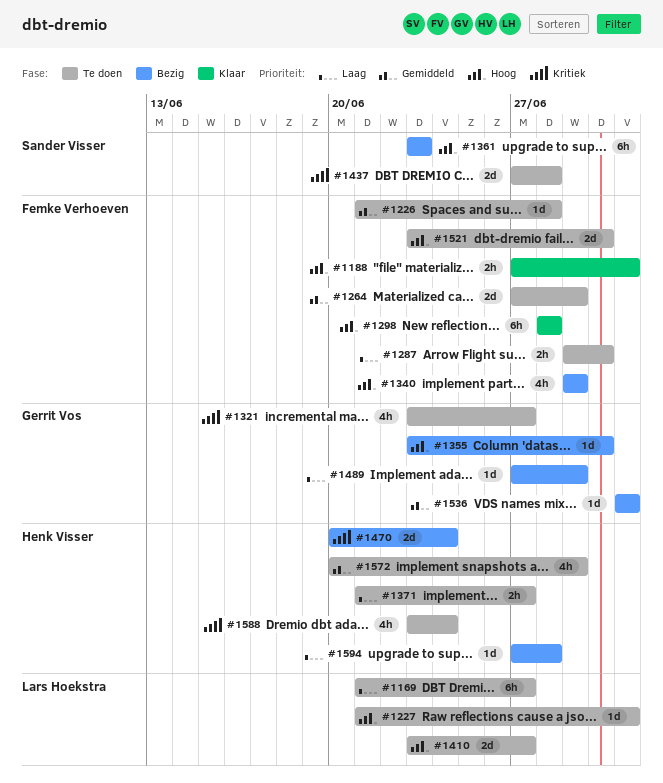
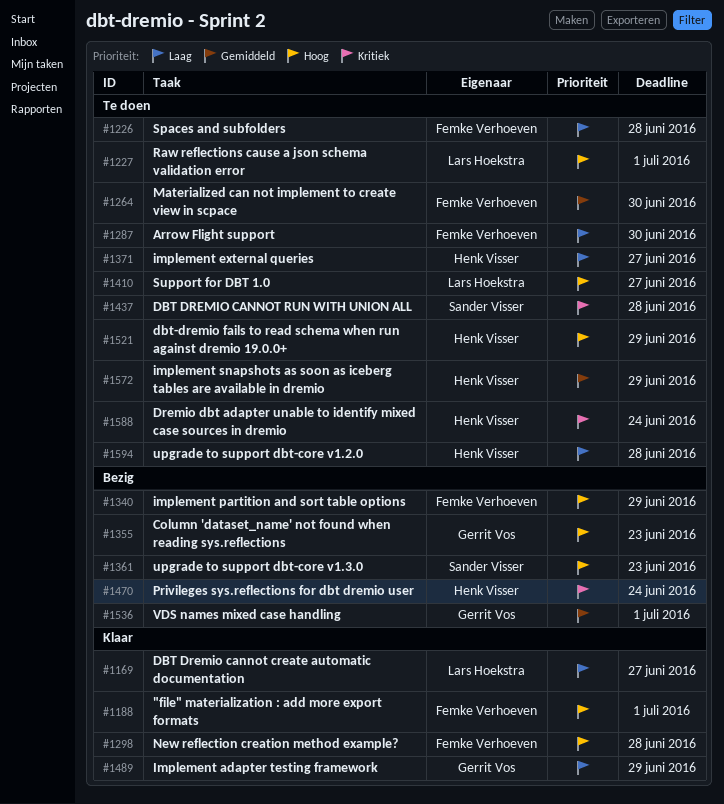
#1169, status: Te doen -> Klaar
#1226, priority: Gemiddeld -> Laag
#1264, due: Jun 29 -> Jun 30
#1321: present -> none
#1355, due: Jun 30 -> Jun 23
#1489, status: Bezig -> Klaar
#1521, owner: Femke Verhoeven -> Henk Visser
#1521, due: Jun 30 -> Jun 29
#1594, status: Bezig -> Te doen

